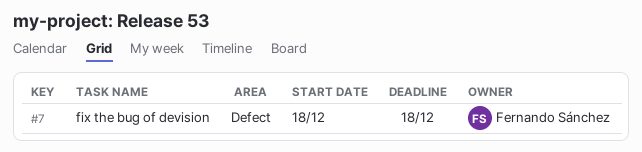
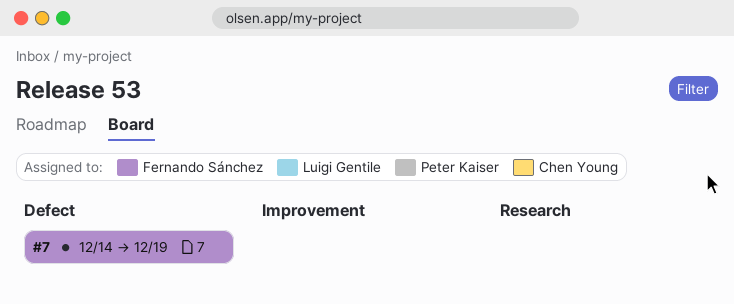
#7, start: Dec 18 -> Dec 14
#7, due: Dec 18 -> Dec 19

